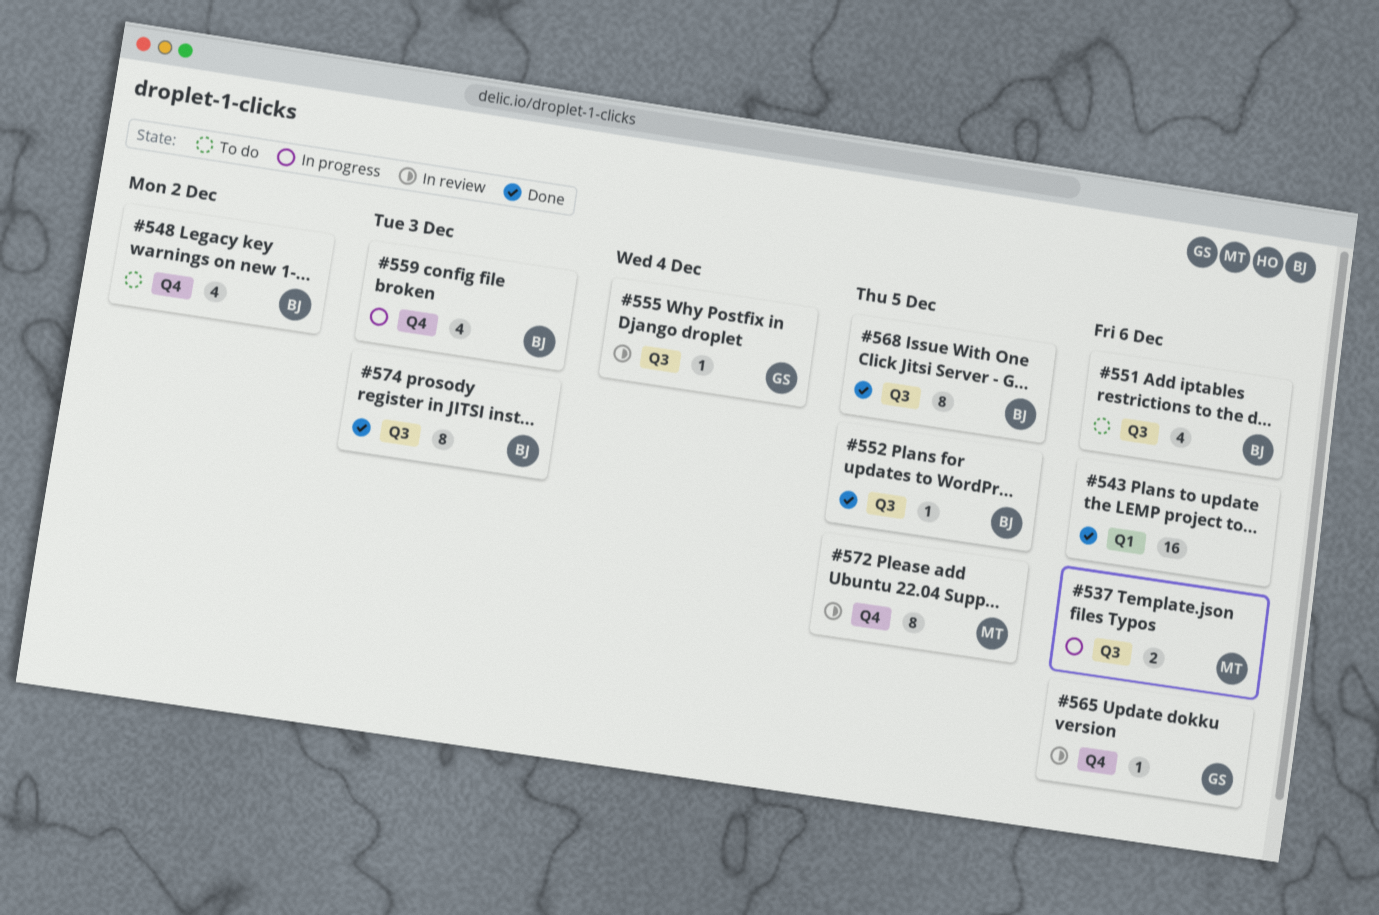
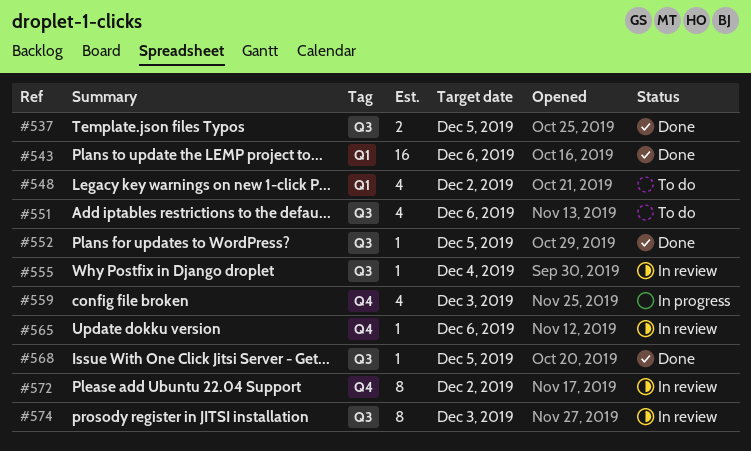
#537, status: In progress -> Done
#537, due: Dec 6 -> Dec 5
#548, label: Q4 -> Q1
#568, estimate: 8 -> 1
#572, due: Dec 5 -> Dec 2
#574, status: Done -> In review

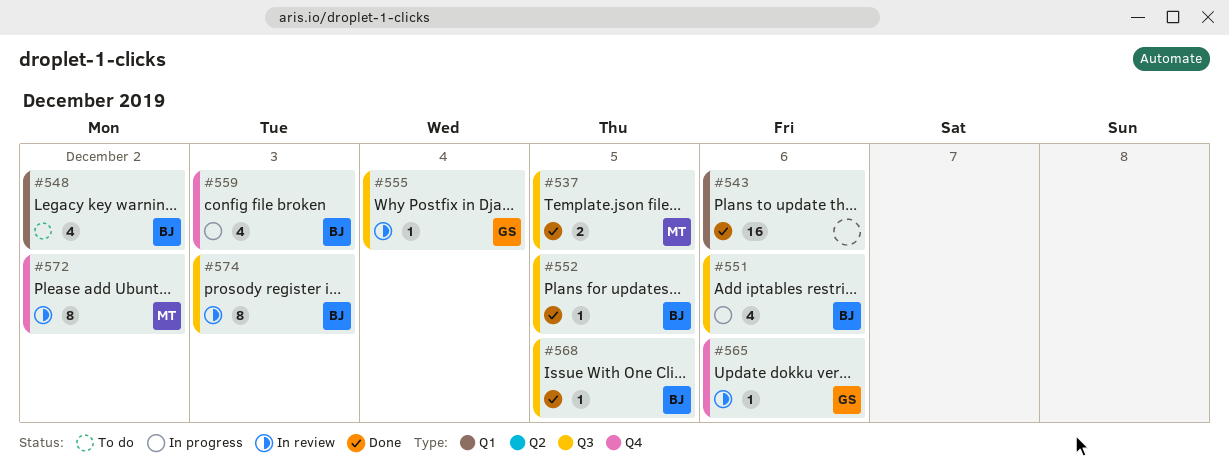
#551, status: To do -> In progress

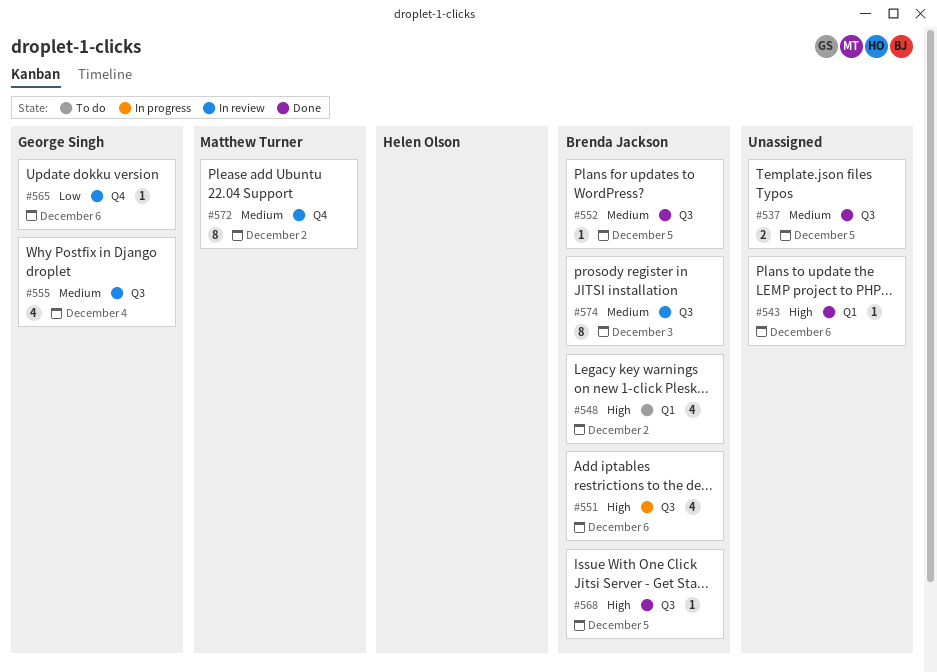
#537, owner: Matthew Turner -> none
#543, estimate: 16 -> 1
#555, estimate: 1 -> 4
#559: present -> none

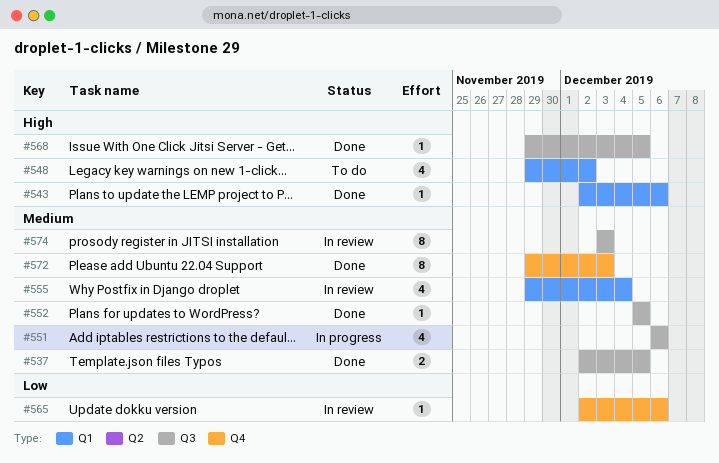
#551, priority: High -> Medium
#555, label: Q3 -> Q1
#572, status: In review -> Done
#572, due: Dec 2 -> Dec 3

